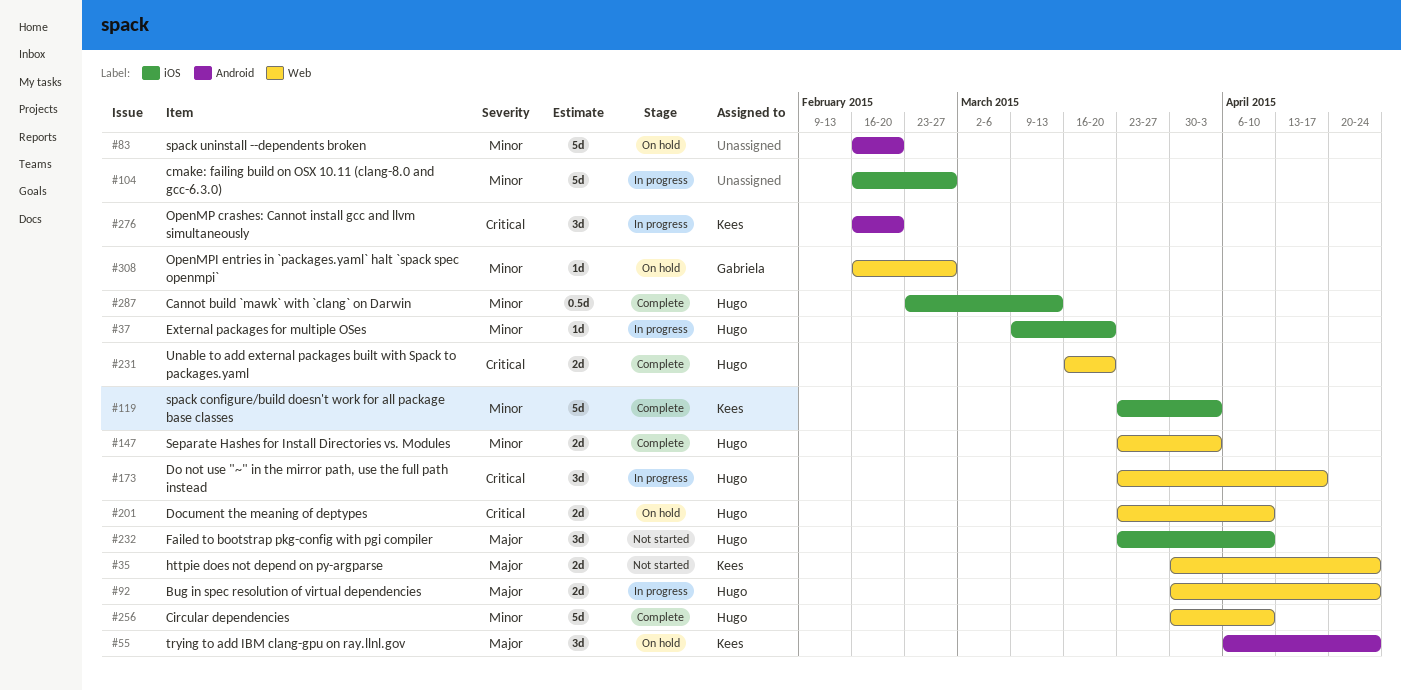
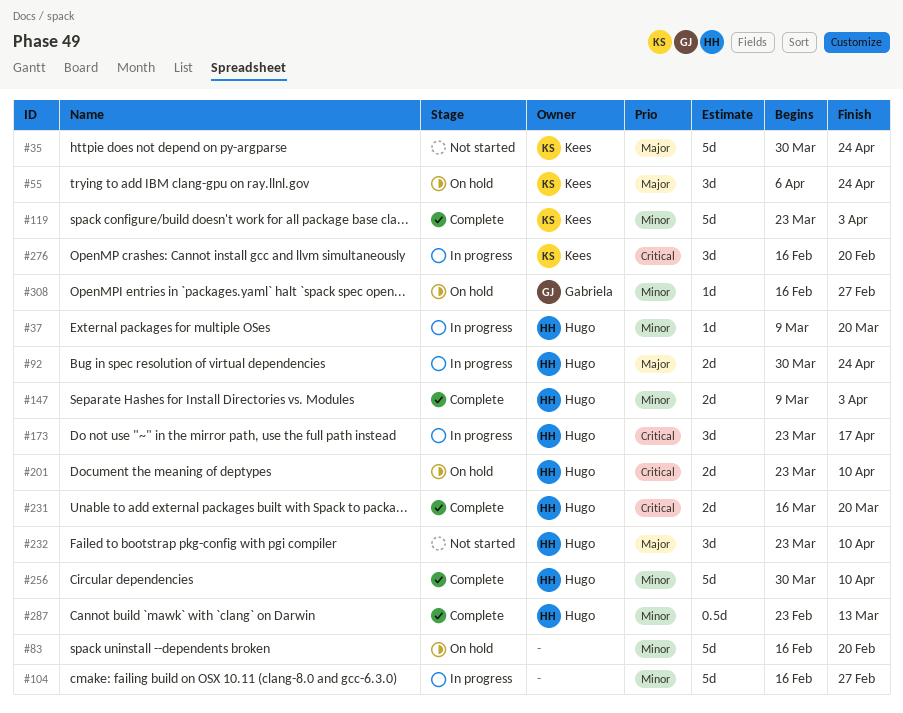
#35, estimate: 2d -> 5d
#147, start: Mar 23 -> Mar 9

